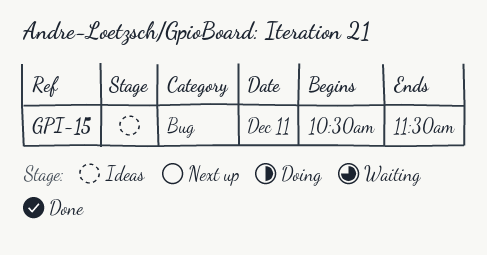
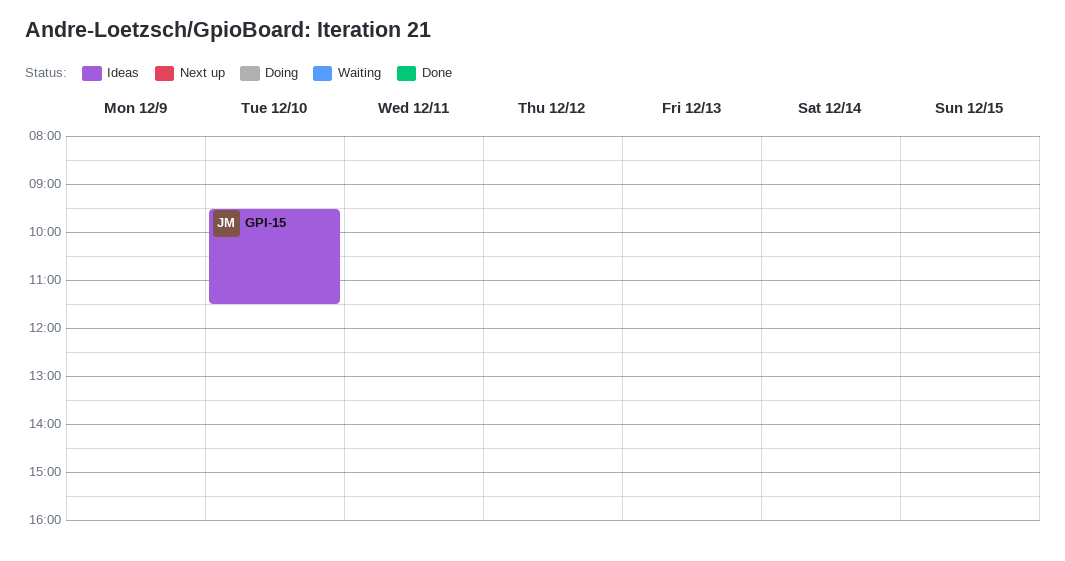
GPI-15, day: Dec 11 -> Dec 10
GPI-15, begins: 10:30 -> 09:30

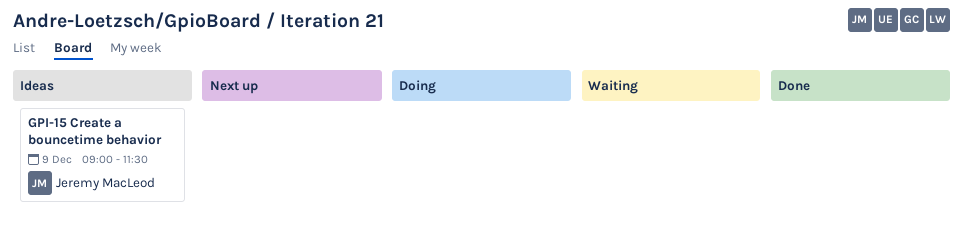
GPI-15, day: Dec 10 -> Dec 9
GPI-15, begins: 09:30 -> 09:00

